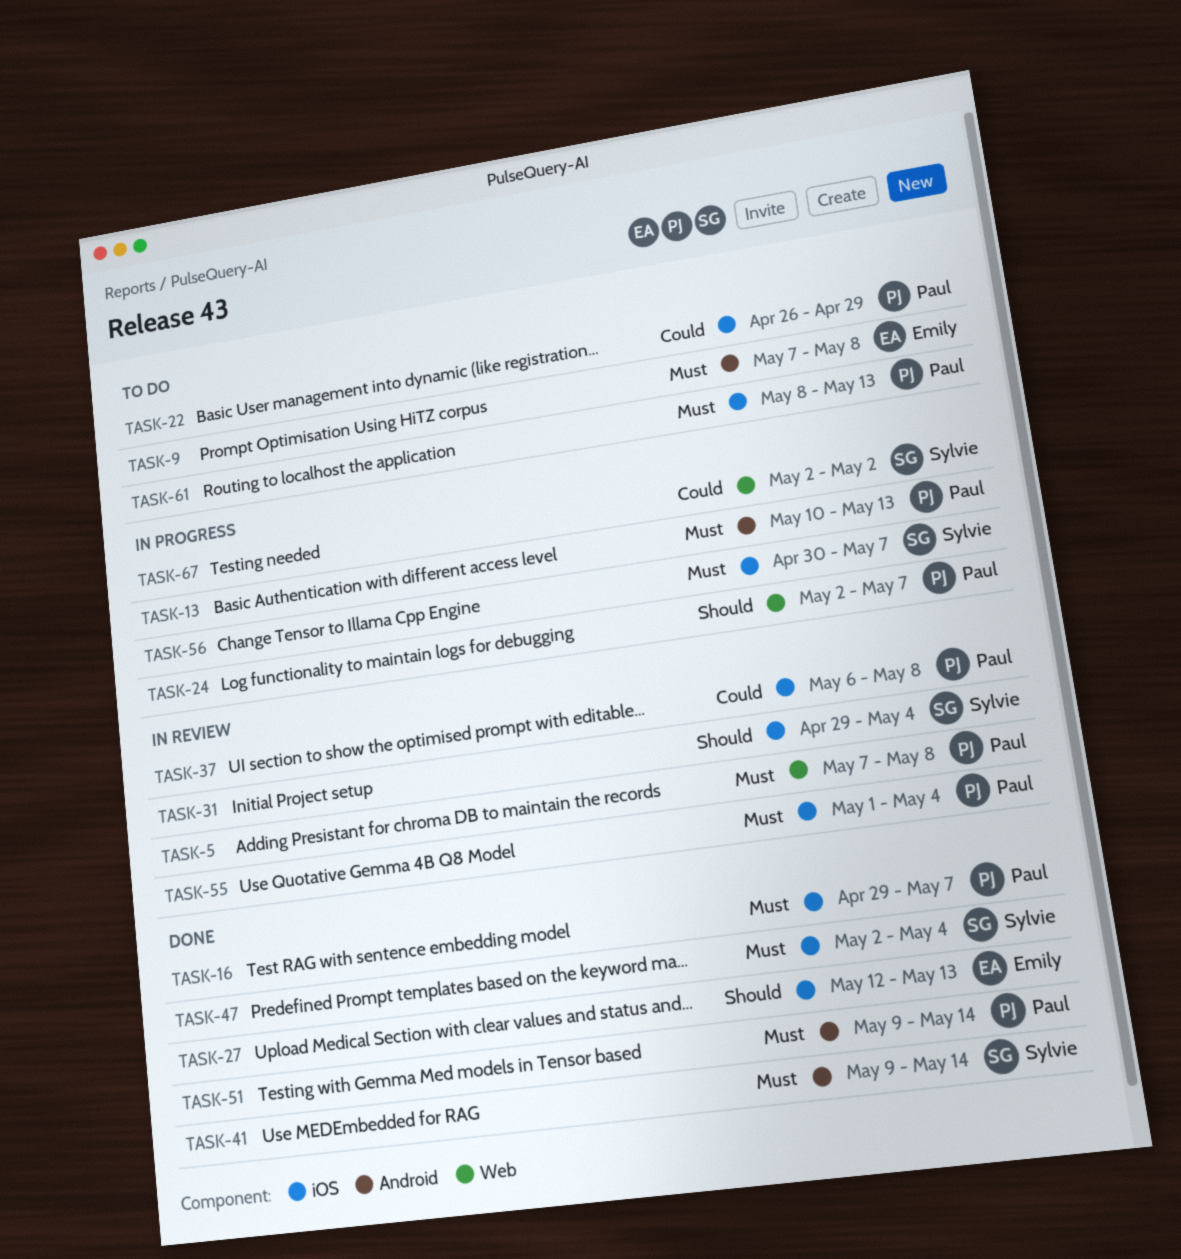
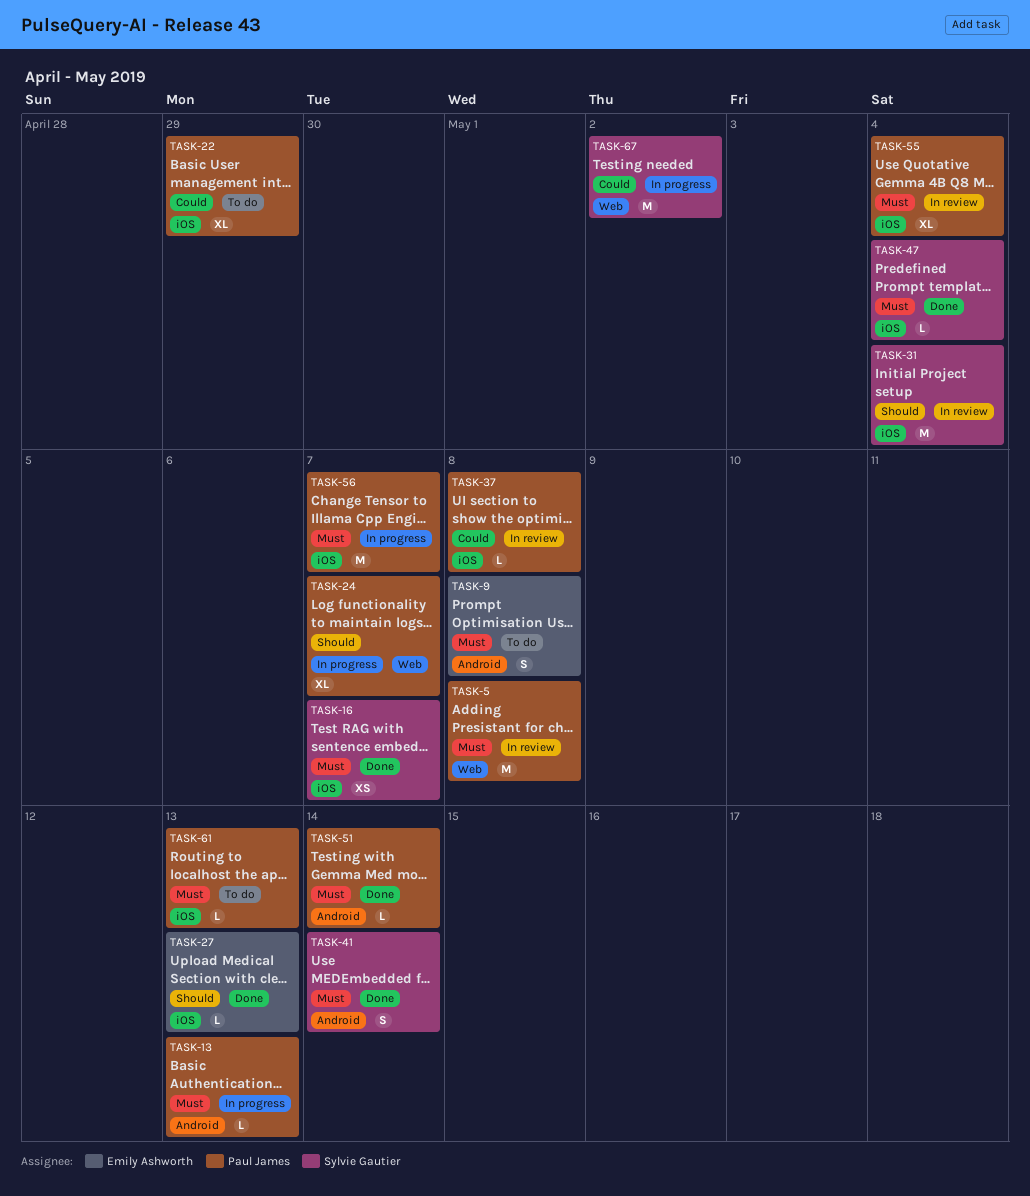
TASK-16, owner: Paul James -> Sylvie Gautier
TASK-56, owner: Sylvie Gautier -> Paul James

